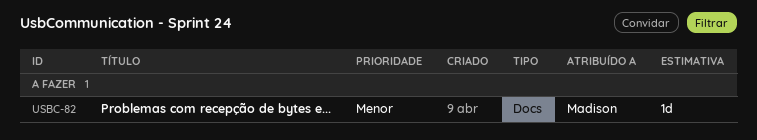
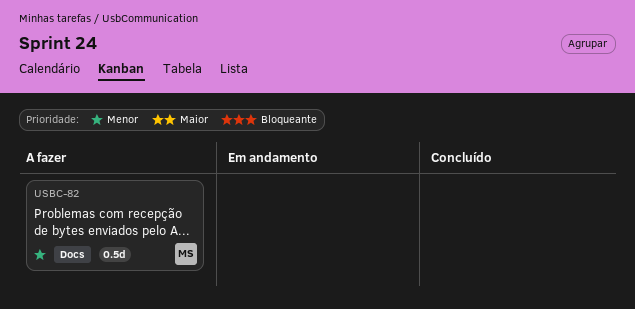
USBC-82, estimate: 1d -> 0.5d

